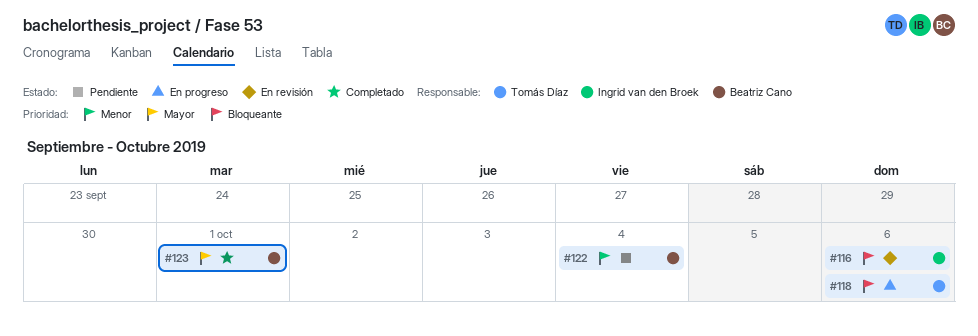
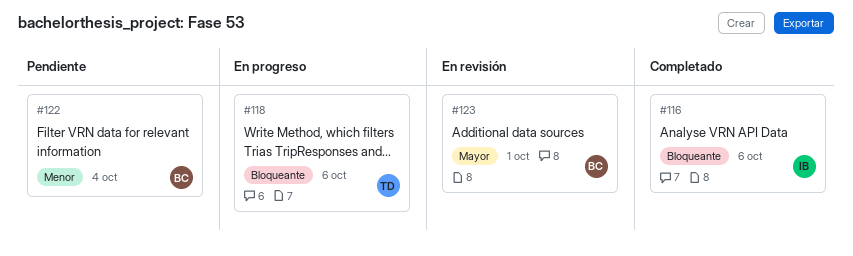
#116, status: En revisión -> Completado
#123, status: Completado -> En revisión

